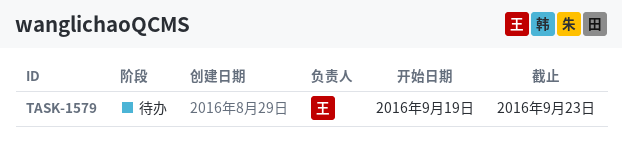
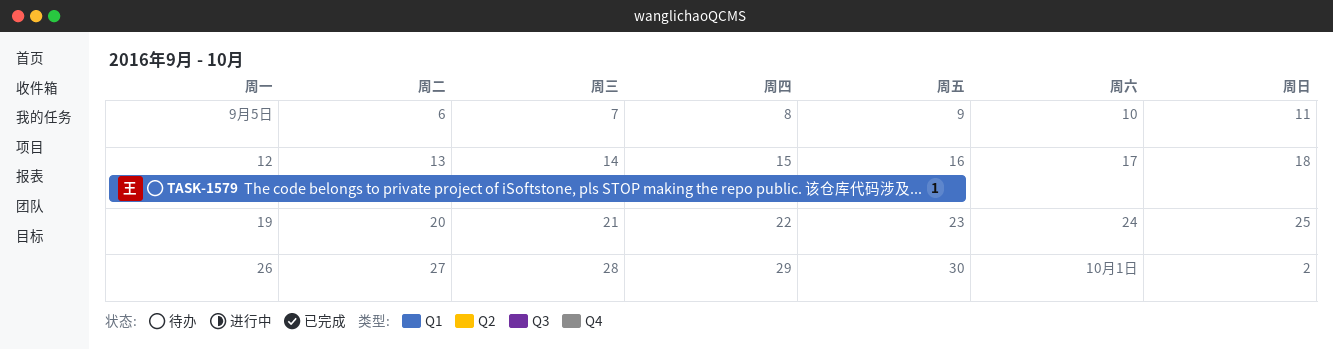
TASK-1579, start: Sep 19 -> Sep 12
TASK-1579, due: Sep 23 -> Sep 16

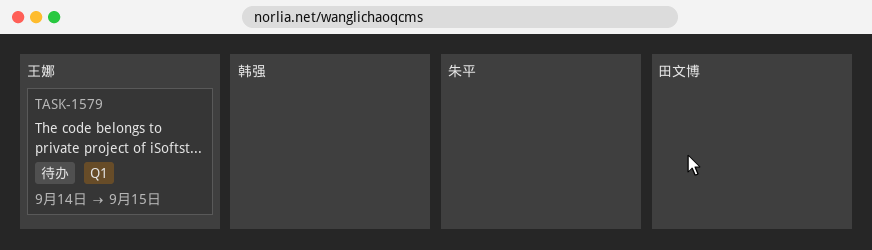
TASK-1579, start: Sep 12 -> Sep 14
TASK-1579, due: Sep 16 -> Sep 15

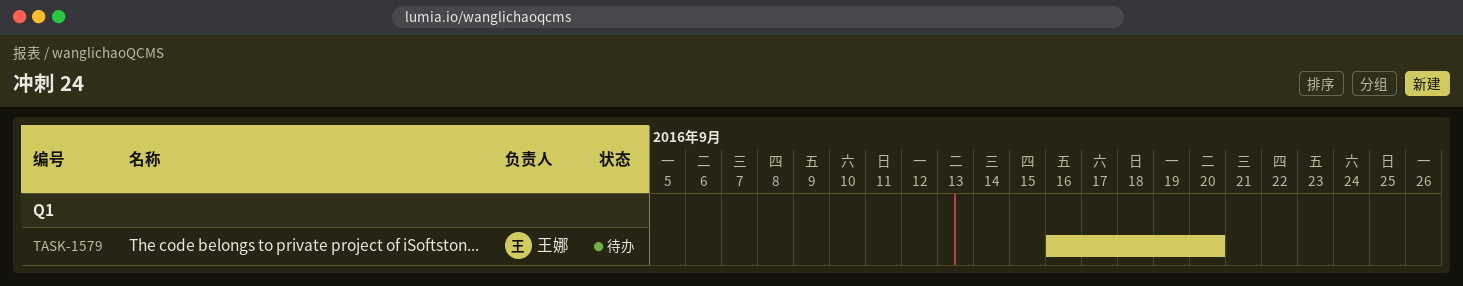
TASK-1579, start: Sep 14 -> Sep 16
TASK-1579, due: Sep 15 -> Sep 20

